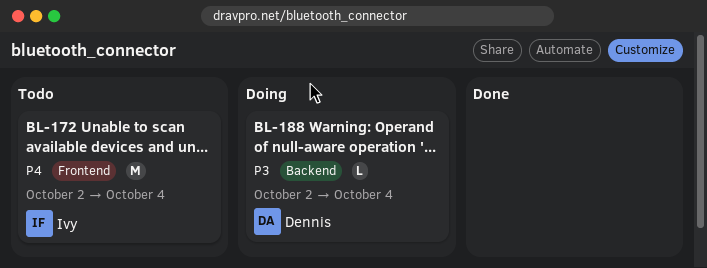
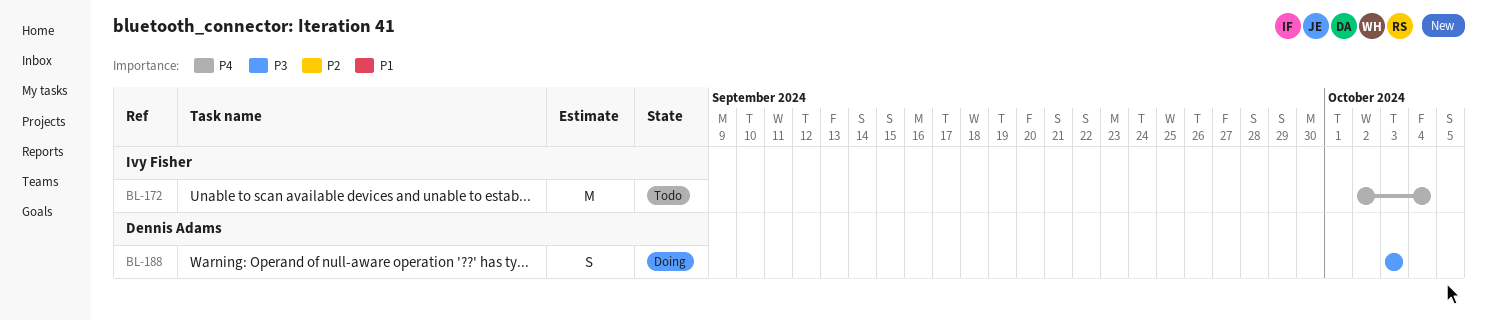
BL-188, estimate: L -> S
BL-188, start: Oct 2 -> Oct 3
BL-188, due: Oct 4 -> Oct 3

